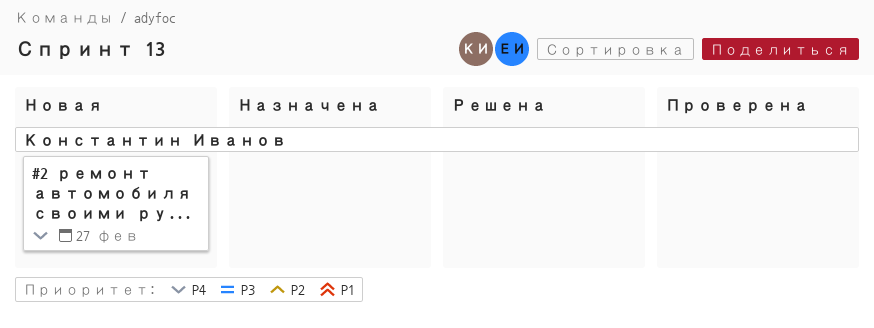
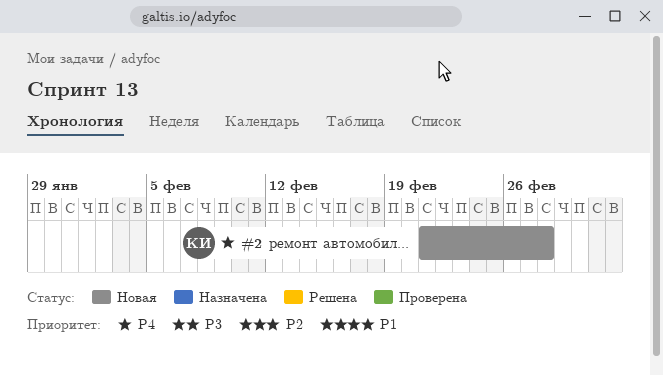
#2, due: Feb 27 -> Feb 28

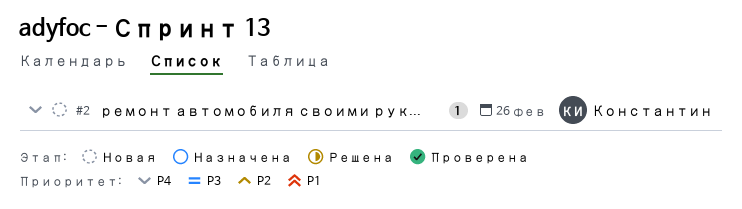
#2, due: Feb 28 -> Feb 26

